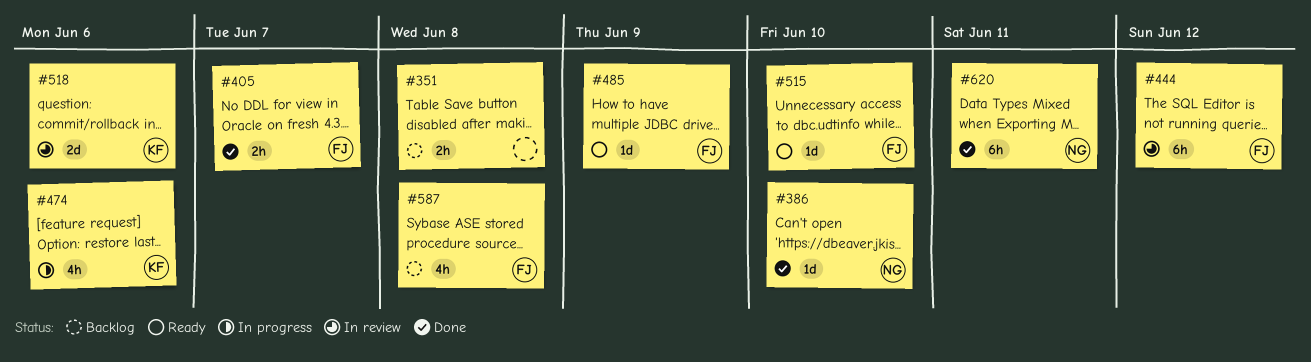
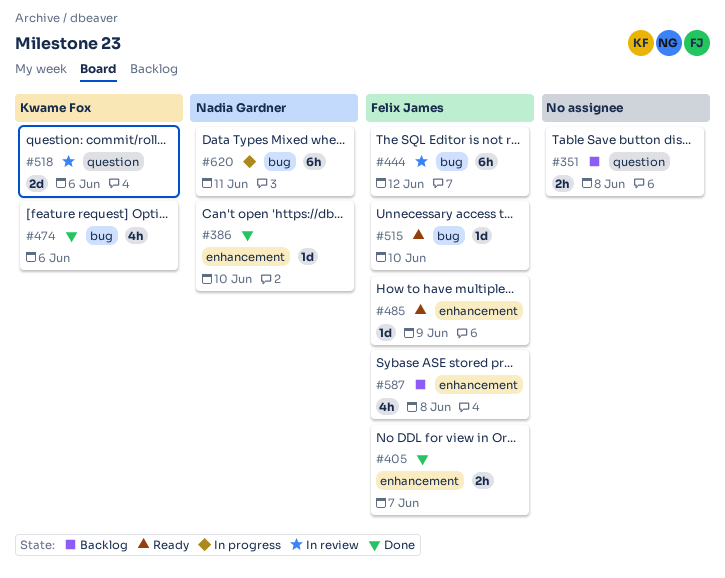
#474, status: In progress -> Done
#620, status: Done -> In progress

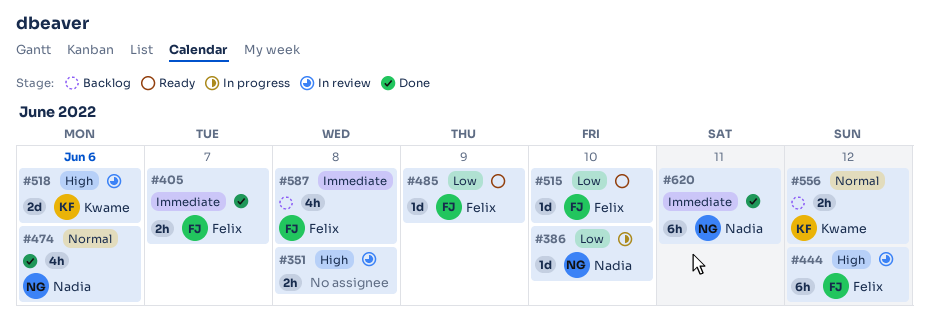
#351, status: Backlog -> In review
#386, status: Done -> In progress
#474, owner: Kwame Fox -> Nadia Gardner
#556: none -> present
#620, status: In progress -> Done

